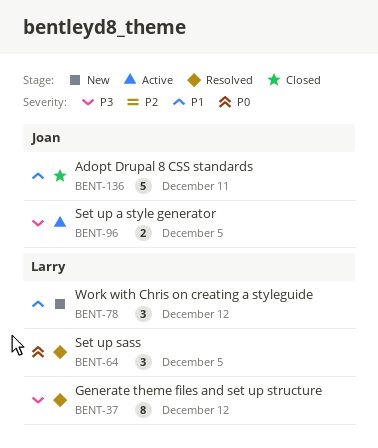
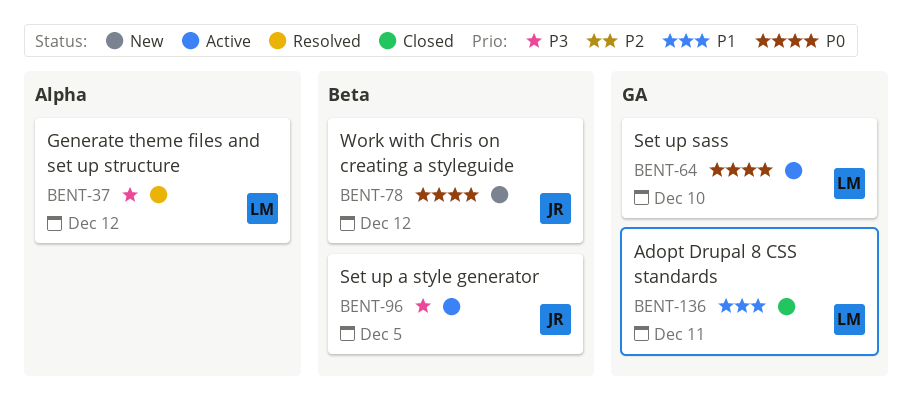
BENT-64, status: Resolved -> Active
BENT-64, due: Dec 5 -> Dec 10
BENT-78, owner: Larry -> Joan
BENT-78, priority: P1 -> P0
BENT-136, owner: Joan -> Larry

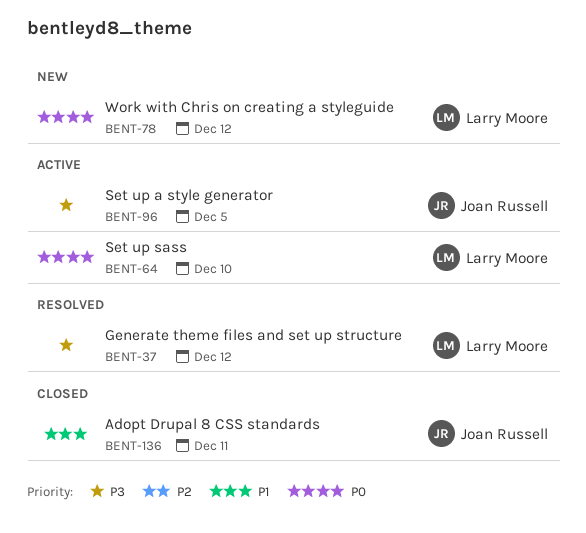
BENT-78, owner: Joan Russell -> Larry Moore
BENT-136, owner: Larry Moore -> Joan Russell

